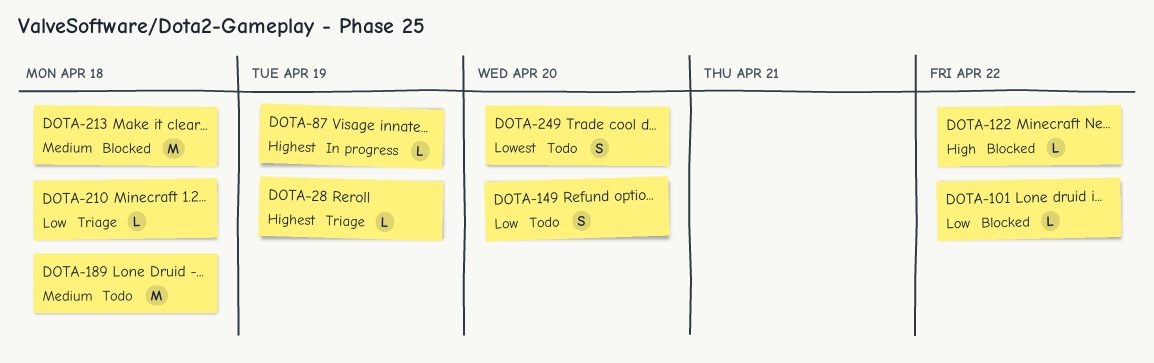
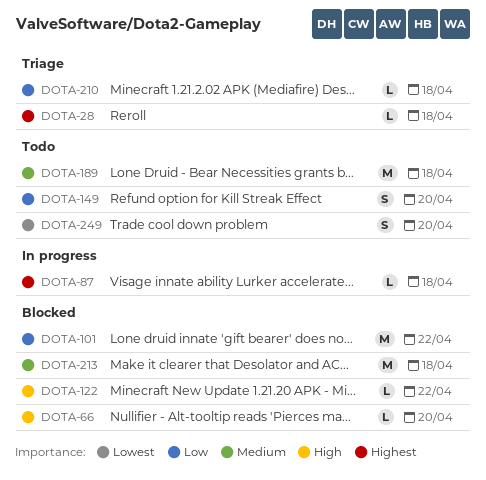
DOTA-28, due: Apr 19 -> Apr 18
DOTA-66: none -> present
DOTA-87, due: Apr 19 -> Apr 18
DOTA-101, estimate: L -> M

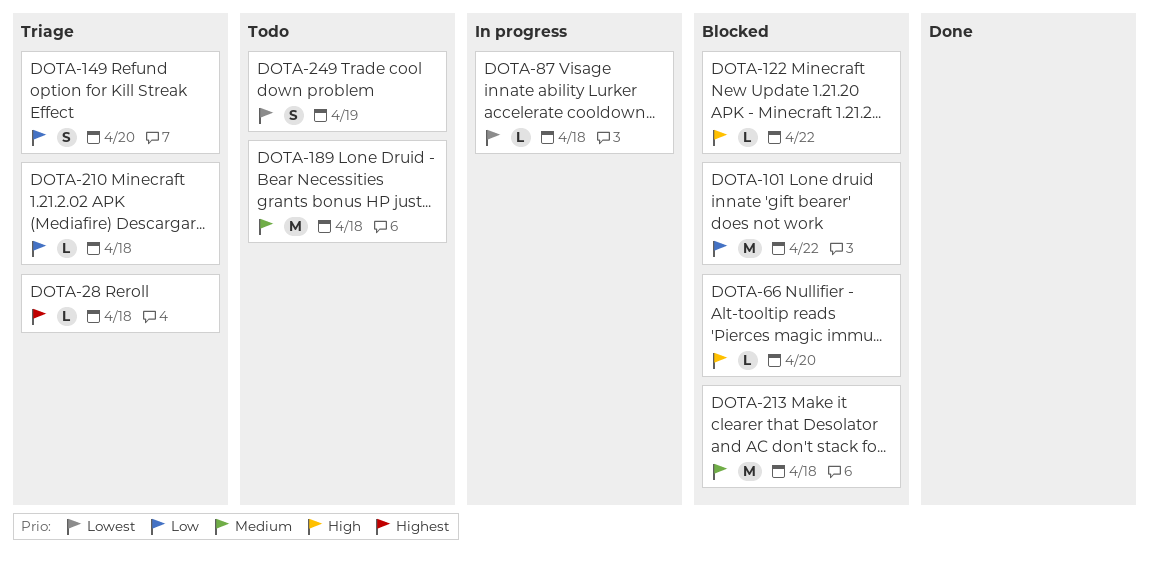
DOTA-87, priority: Highest -> Lowest
DOTA-149, status: Todo -> Triage
DOTA-249, due: Apr 20 -> Apr 19

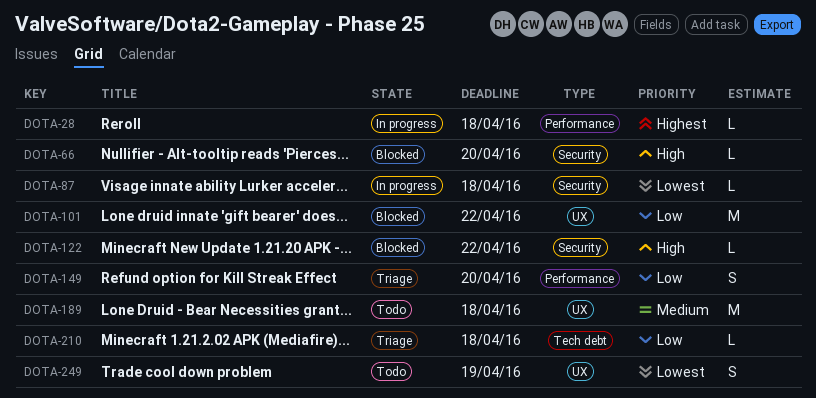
DOTA-28, status: Triage -> In progress
DOTA-213: present -> none

